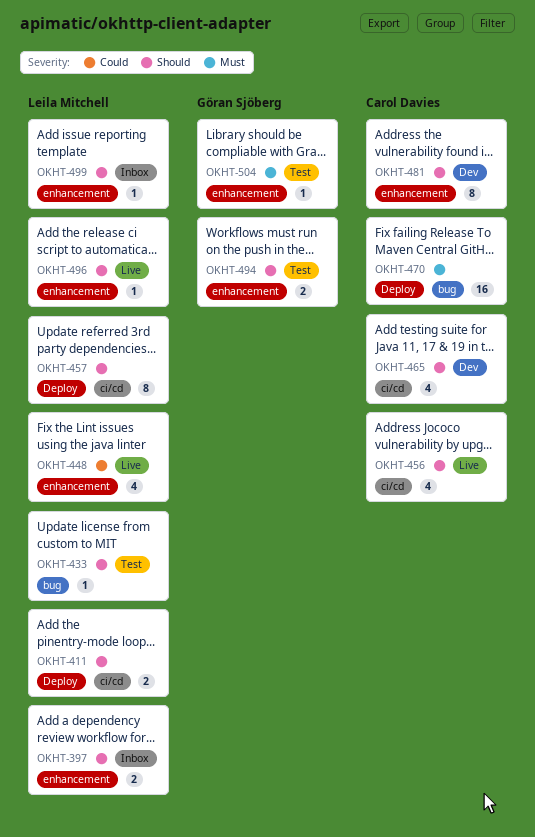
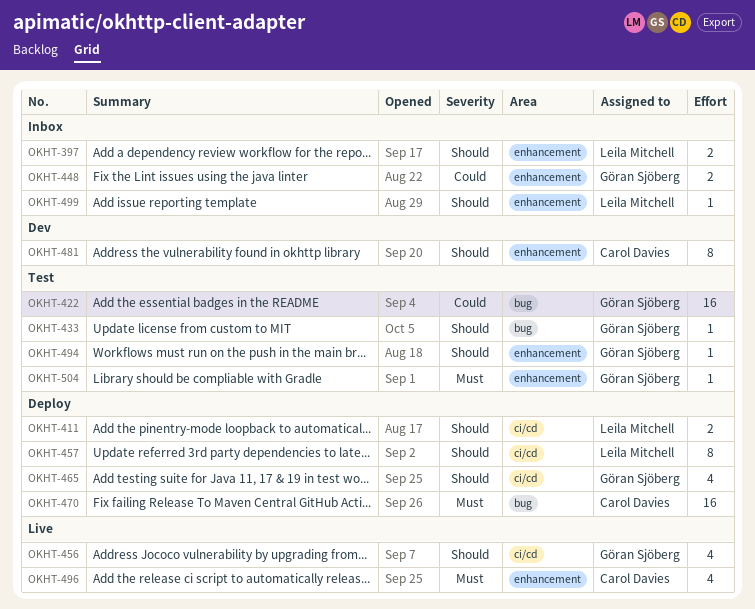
OKHT-422: none -> present
OKHT-433, owner: Leila Mitchell -> Göran Sjöberg
OKHT-448, status: Live -> Inbox
OKHT-448, owner: Leila Mitchell -> Göran Sjöberg
OKHT-448, estimate: 4 -> 2
OKHT-456, owner: Carol Davies -> Göran Sjöberg
OKHT-465, status: Dev -> Deploy
OKHT-465, owner: Carol Davies -> Göran Sjöberg
OKHT-494, estimate: 2 -> 1
OKHT-496, owner: Leila Mitchell -> Carol Davies
OKHT-496, priority: Should -> Must
OKHT-496, estimate: 1 -> 4

